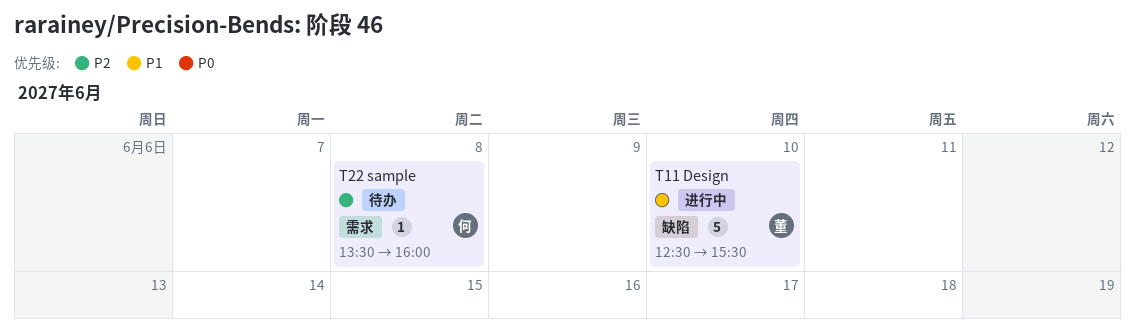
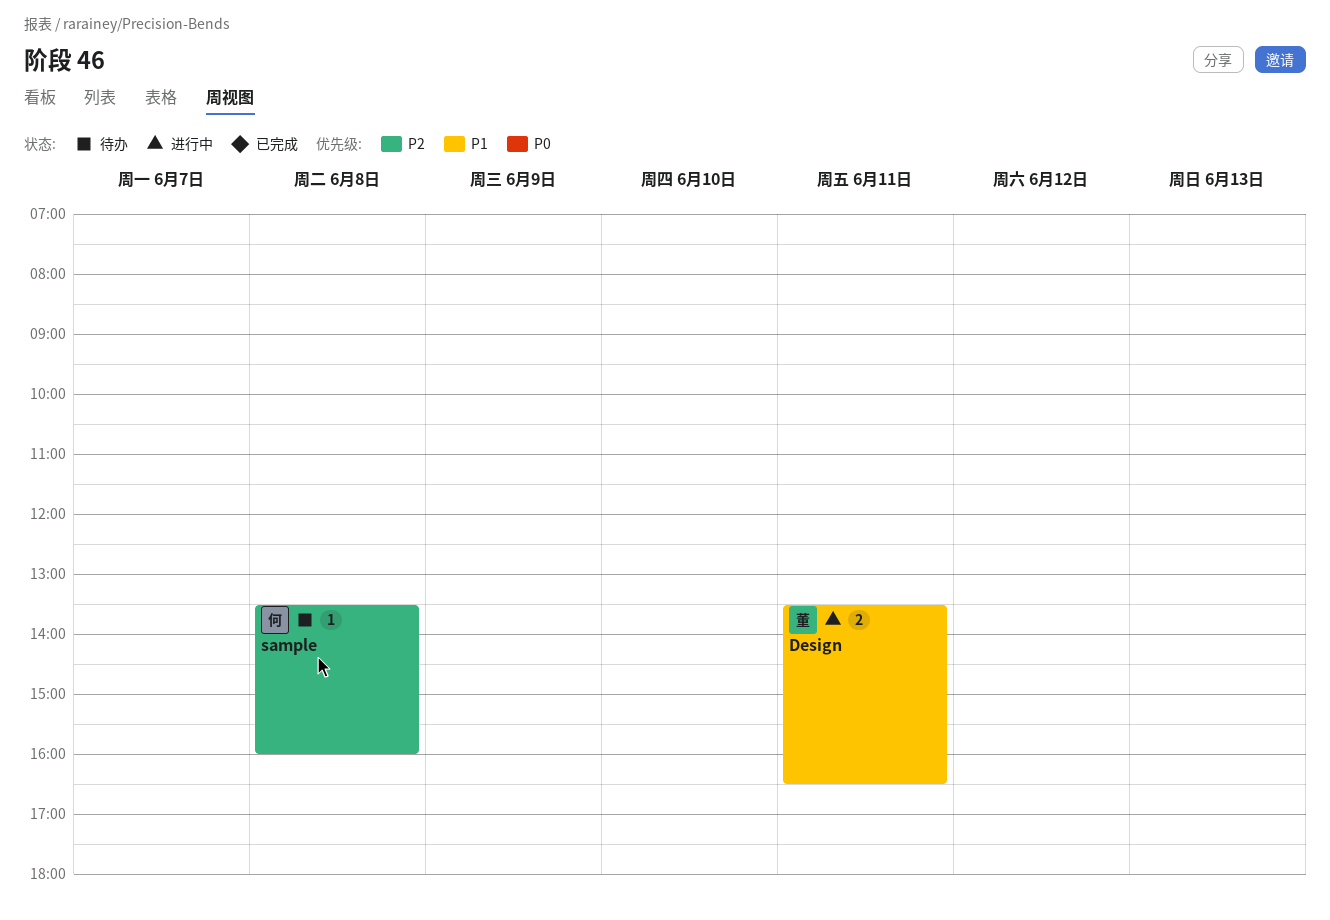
Design, estimate: 5 -> 2
Design, day: Jun 10 -> Jun 11
Design, begins: 12:30 -> 13:30
Design, ends: 15:30 -> 16:30

